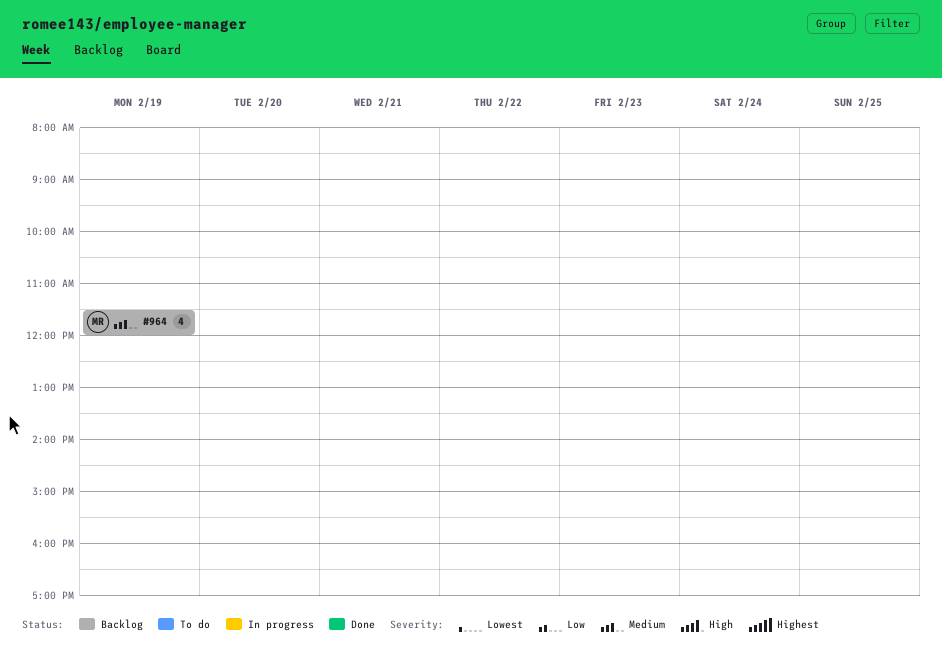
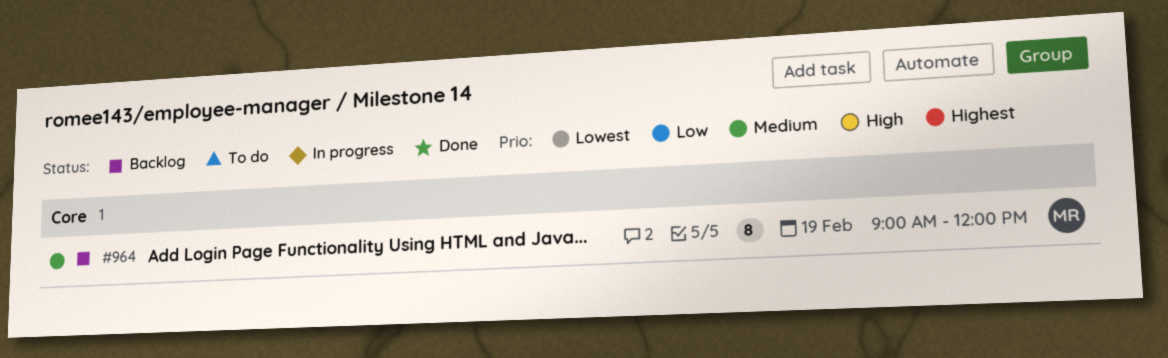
#964, estimate: 4 -> 8
#964, begins: 11:30 -> 09:00

